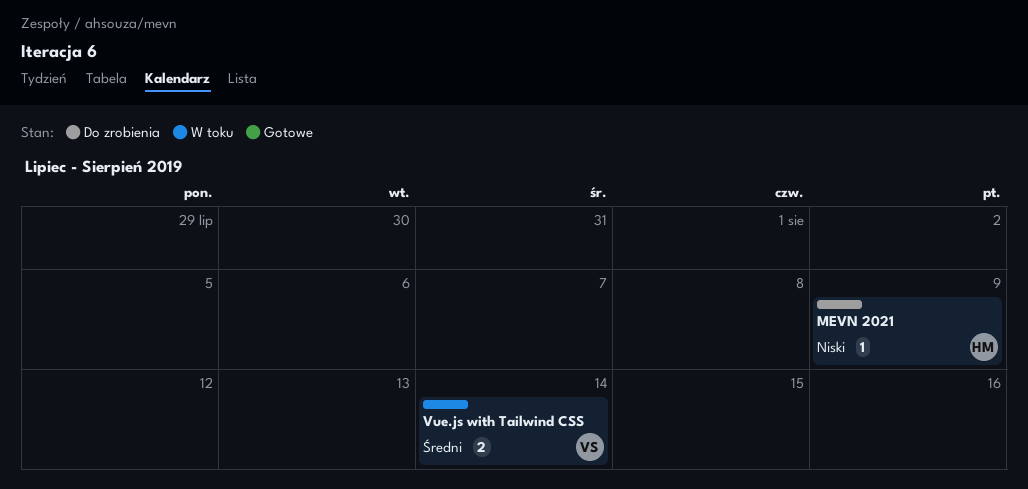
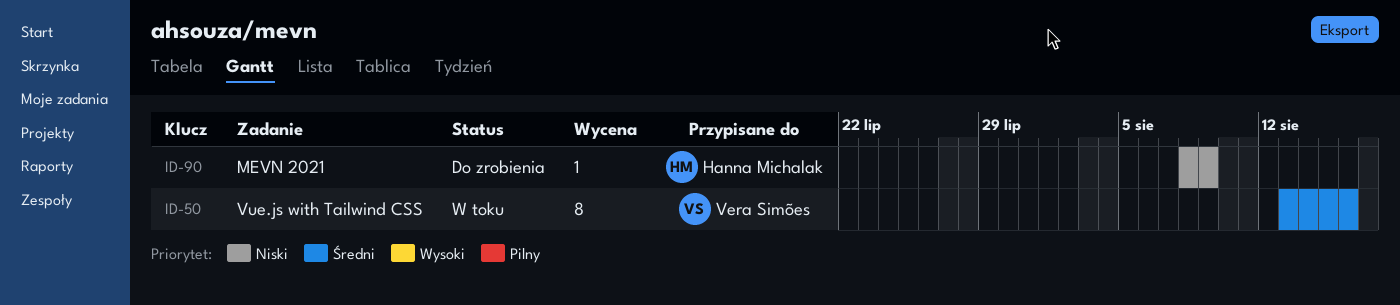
Vue.js with Tailwind CSS, estimate: 2 -> 8
Vue.js with Tailwind CSS, due: Aug 14 -> Aug 16

